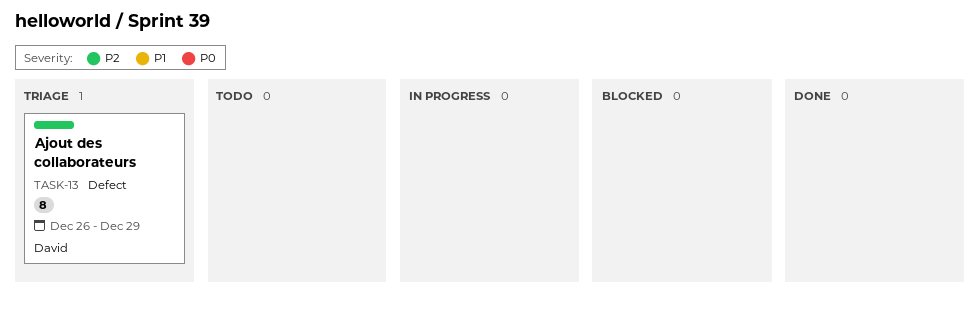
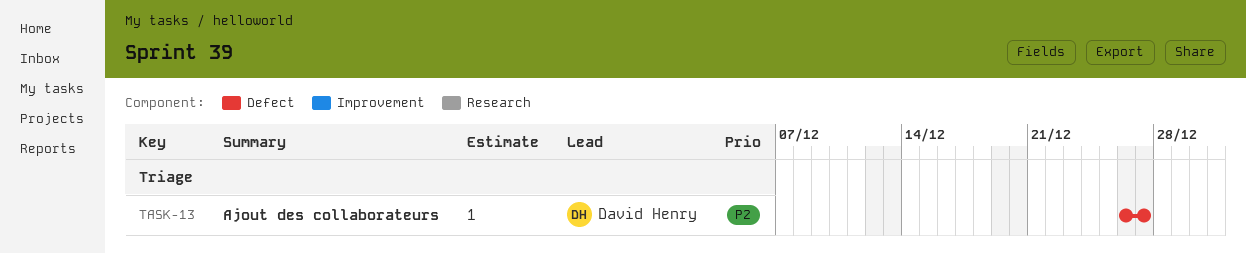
TASK-13, estimate: 8 -> 1
TASK-13, due: Dec 29 -> Dec 27

